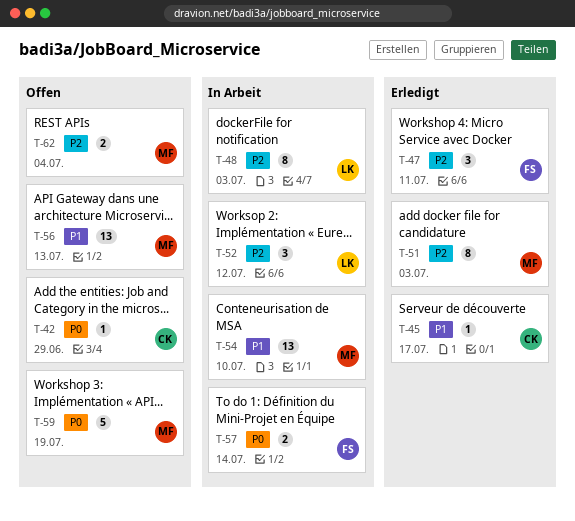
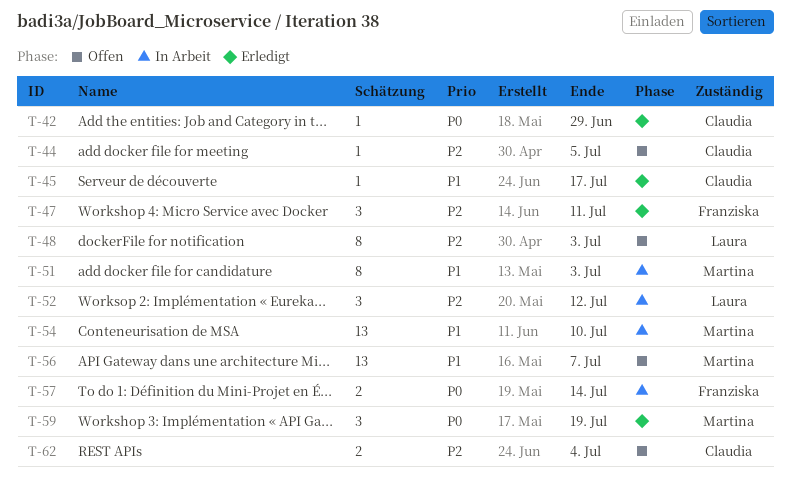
T-42, status: Offen -> Erledigt
T-44: none -> present
T-48, status: In Arbeit -> Offen
T-51, status: Erledigt -> In Arbeit
T-51, priority: P2 -> P1
T-56, due: Jul 13 -> Jul 7
T-59, status: Offen -> Erledigt
T-59, estimate: 5 -> 3
T-62, owner: Martina -> Claudia

